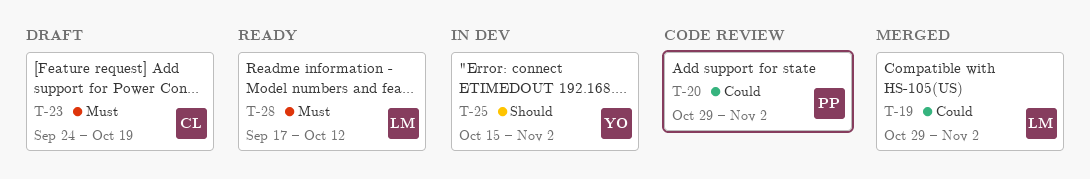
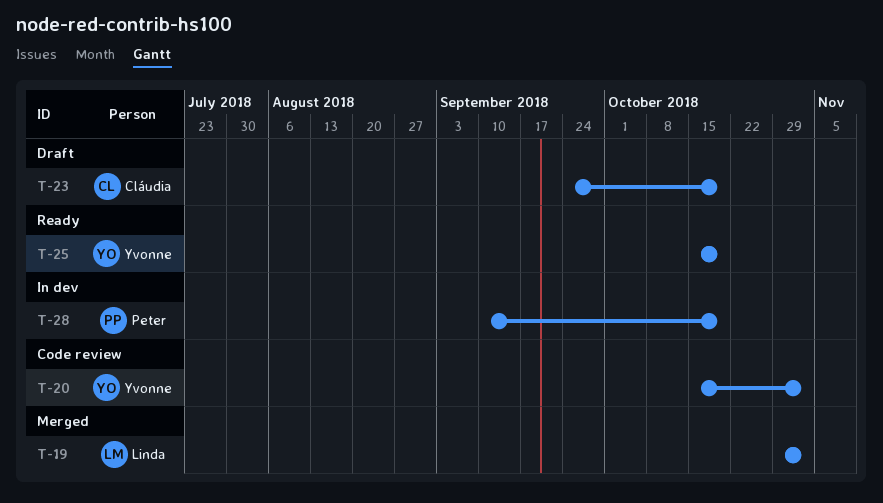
T-20, owner: Peter -> Yvonne
T-20, start: Oct 29 -> Oct 15
T-25, status: In dev -> Ready
T-25, due: Nov 2 -> Oct 19
T-28, status: Ready -> In dev
T-28, owner: Linda -> Peter
T-28, start: Sep 17 -> Sep 10
T-28, due: Oct 12 -> Oct 19

